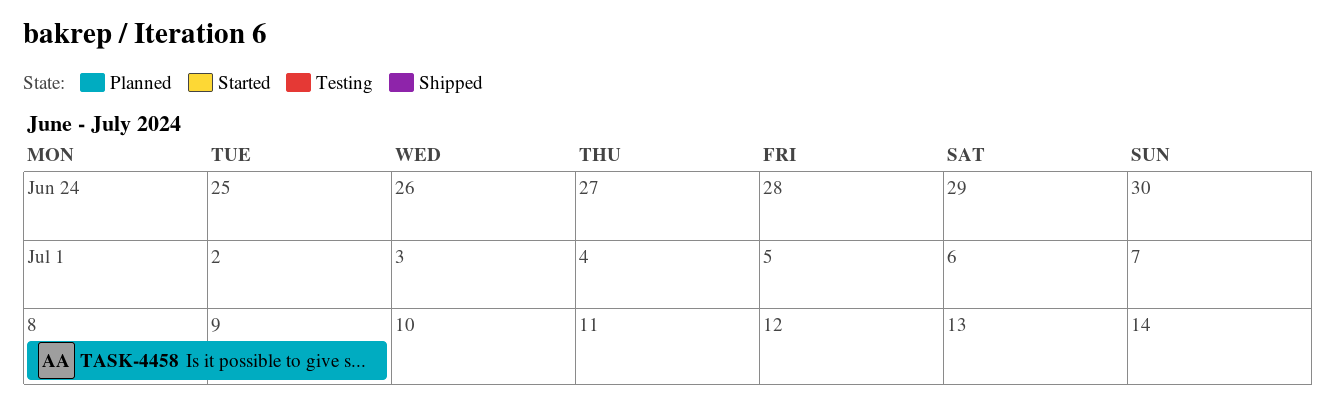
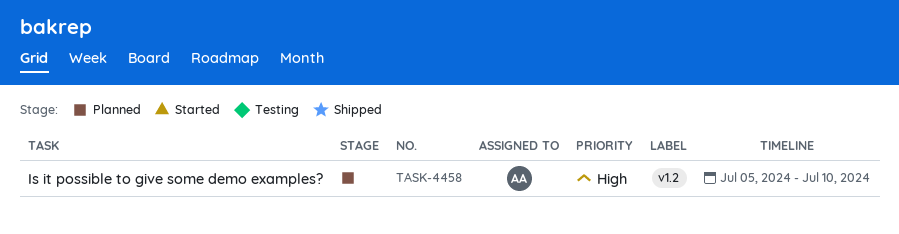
TASK-4458, start: Jul 8 -> Jul 5
TASK-4458, due: Jul 9 -> Jul 10

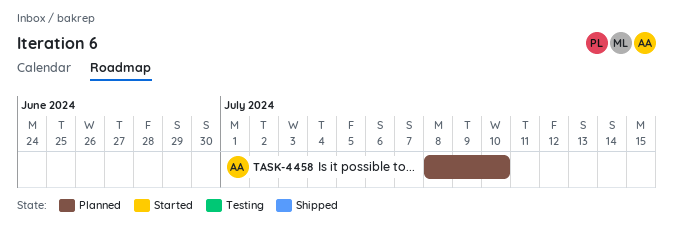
TASK-4458, start: Jul 5 -> Jul 8

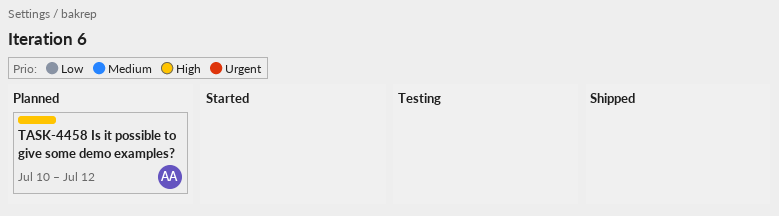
TASK-4458, start: Jul 8 -> Jul 10
TASK-4458, due: Jul 10 -> Jul 12

